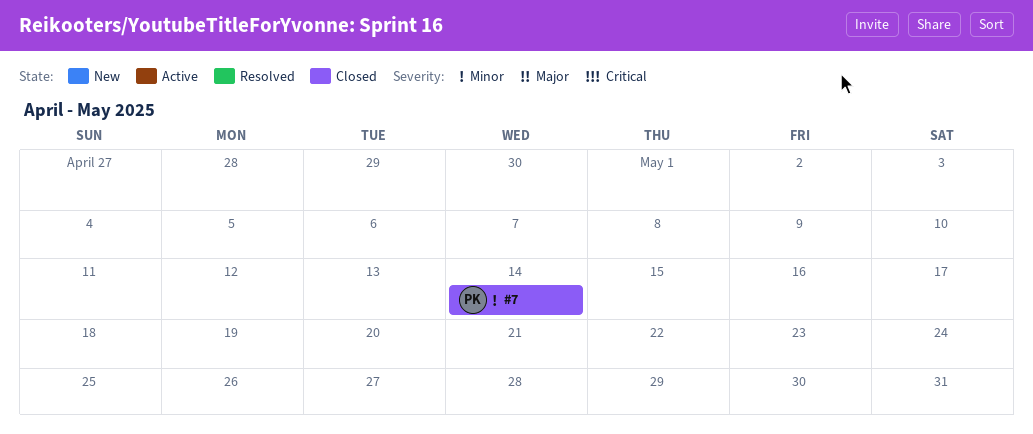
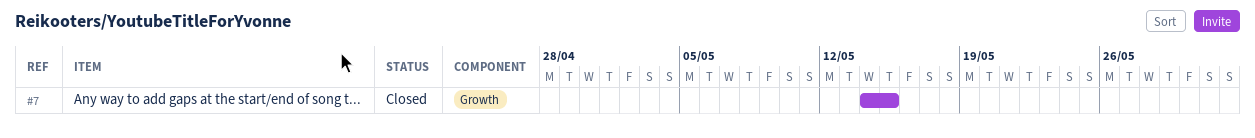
#7, due: May 14 -> May 15

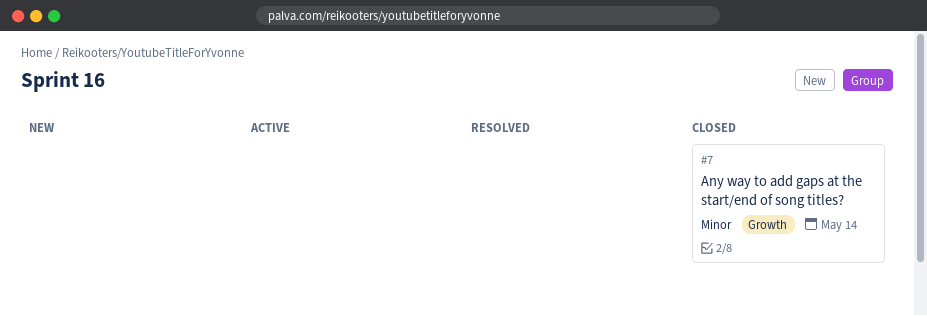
#7, due: May 15 -> May 14

